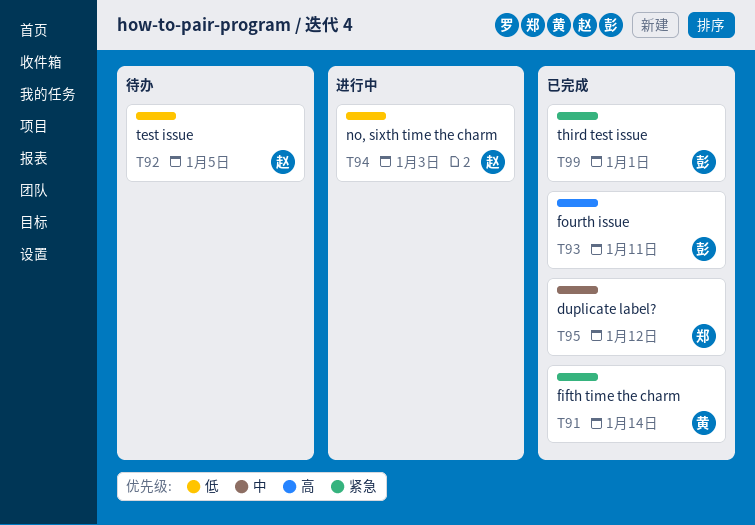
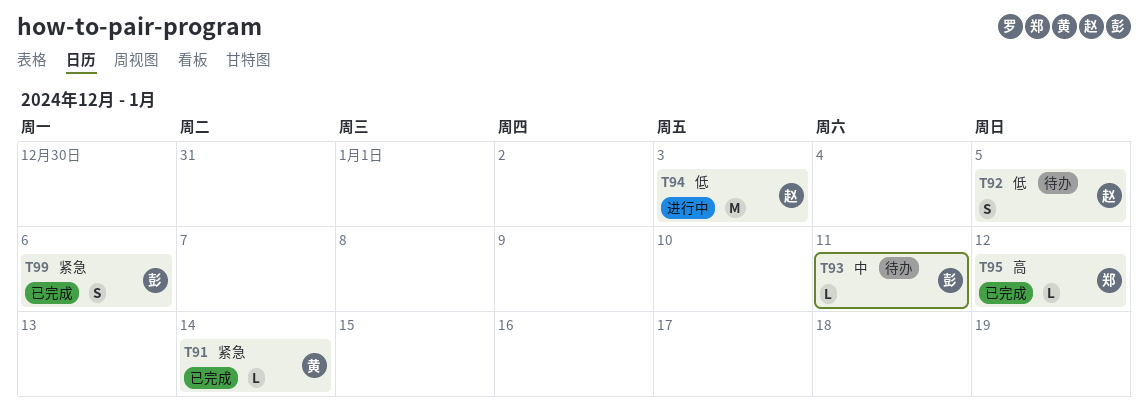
T93, status: 已完成 -> 待办
T93, priority: 高 -> 中
T95, priority: 中 -> 高
T99, due: Jan 1 -> Jan 6

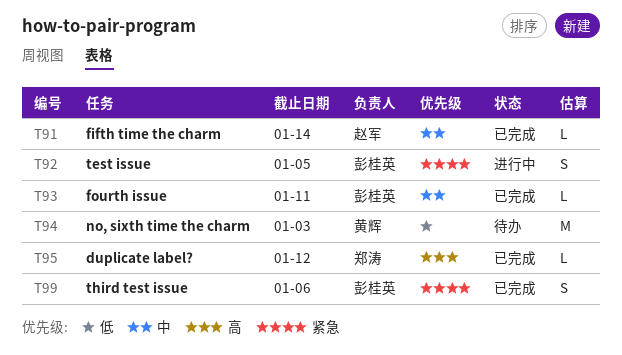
T91, owner: 黄辉 -> 赵军
T91, priority: 紧急 -> 中
T92, status: 待办 -> 进行中
T92, owner: 赵军 -> 彭桂英
T92, priority: 低 -> 紧急
T93, status: 待办 -> 已完成
T94, status: 进行中 -> 待办
T94, owner: 赵军 -> 黄辉

